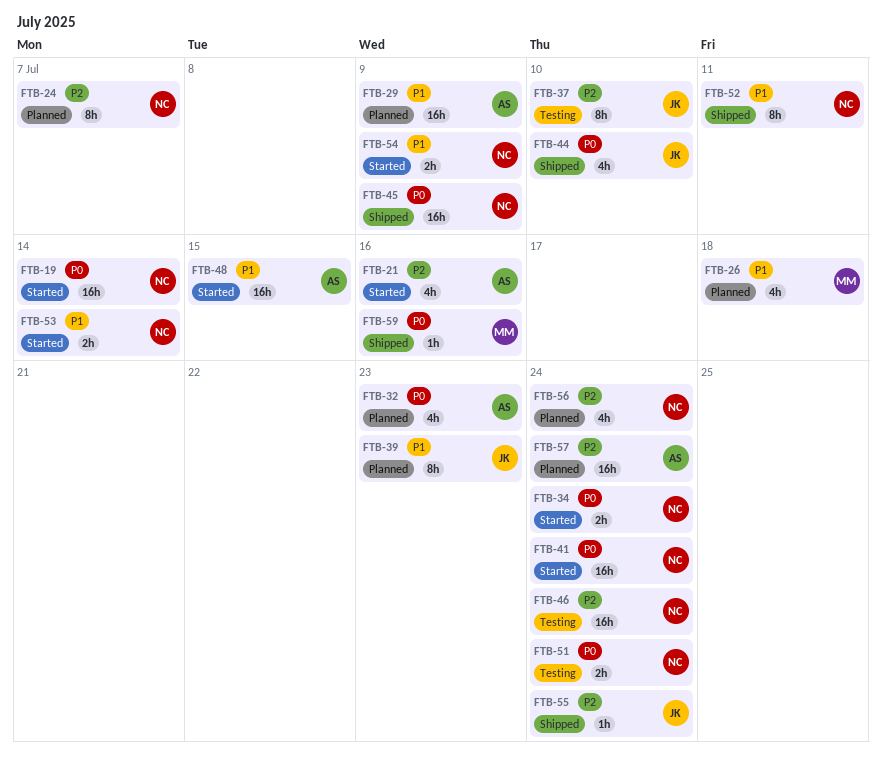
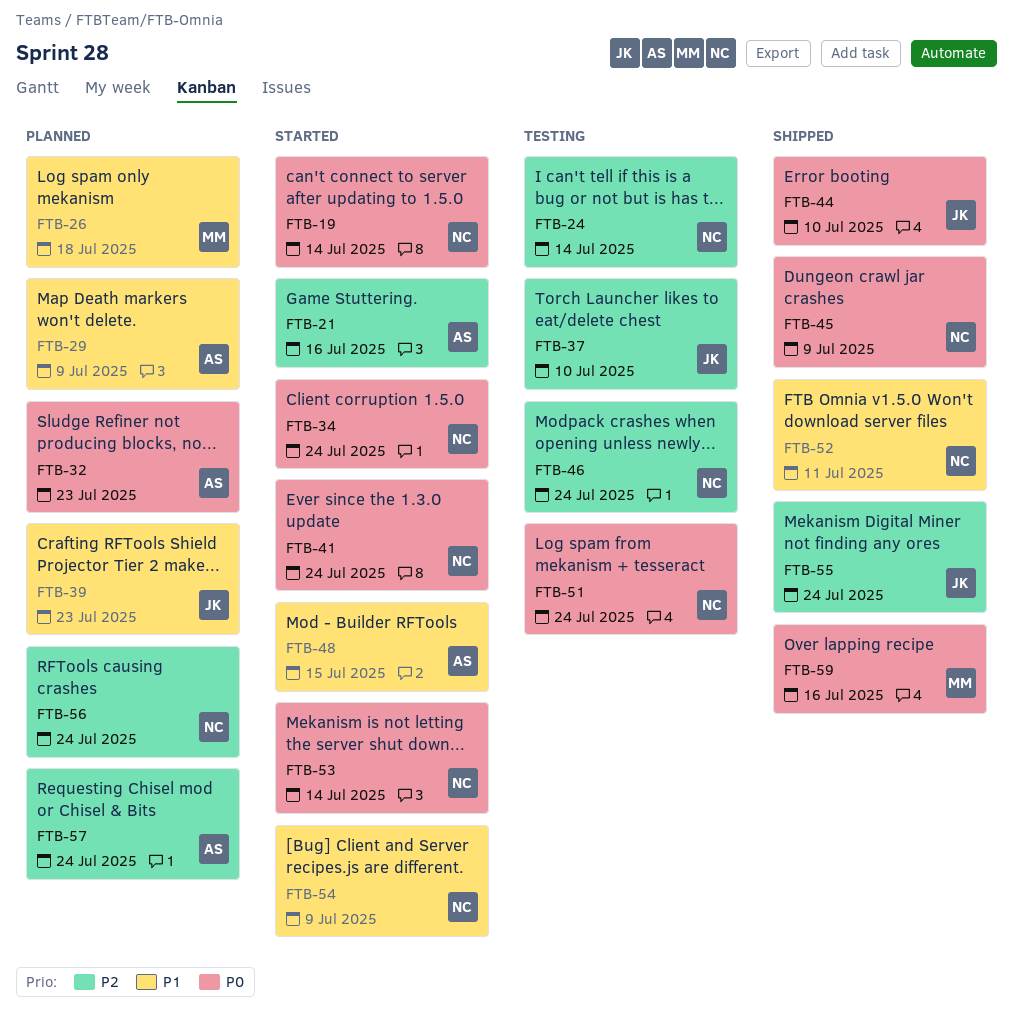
FTB-24, status: Planned -> Testing
FTB-24, due: Jul 7 -> Jul 14
FTB-53, priority: P1 -> P0

